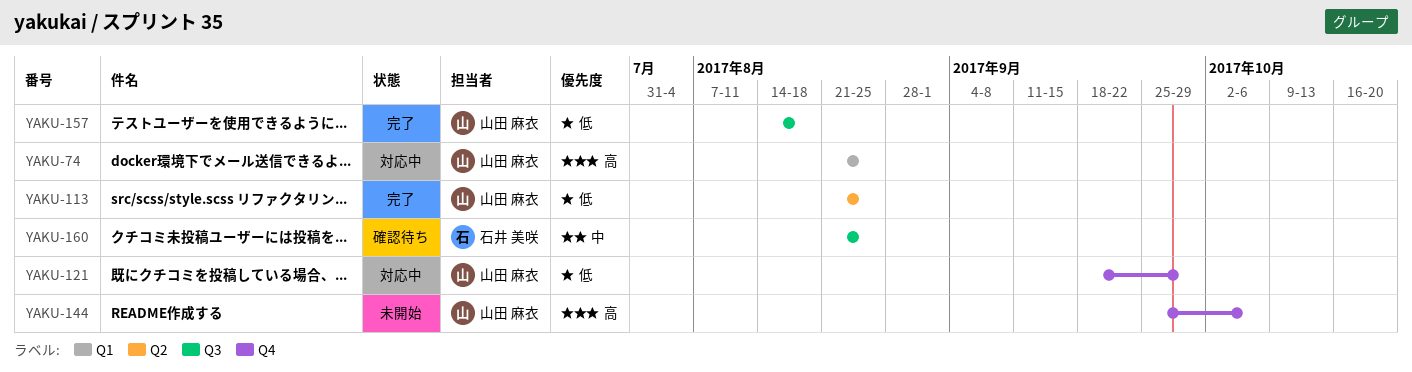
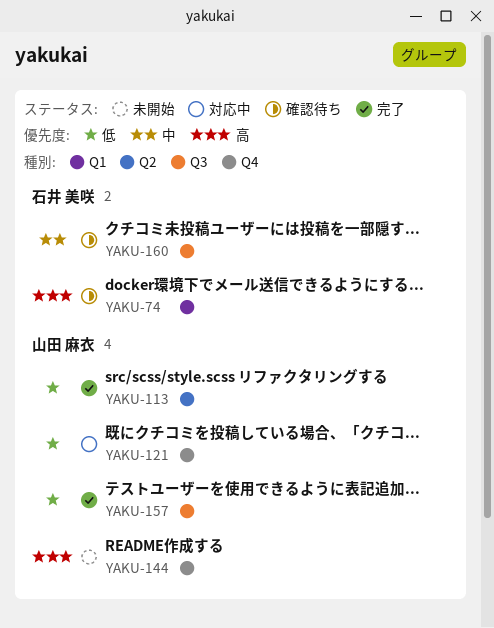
YAKU-74, status: 対応中 -> 確認待ち
YAKU-74, owner: 山田 麻衣 -> 石井 美咲

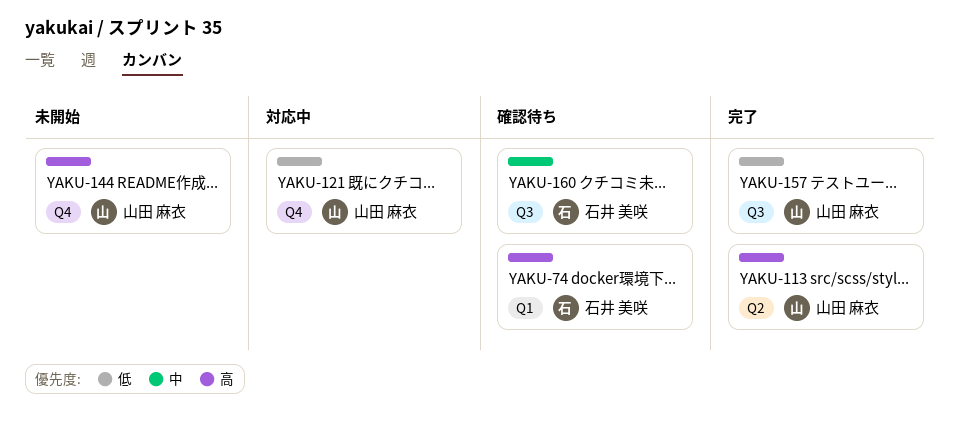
YAKU-113, priority: 低 -> 高

